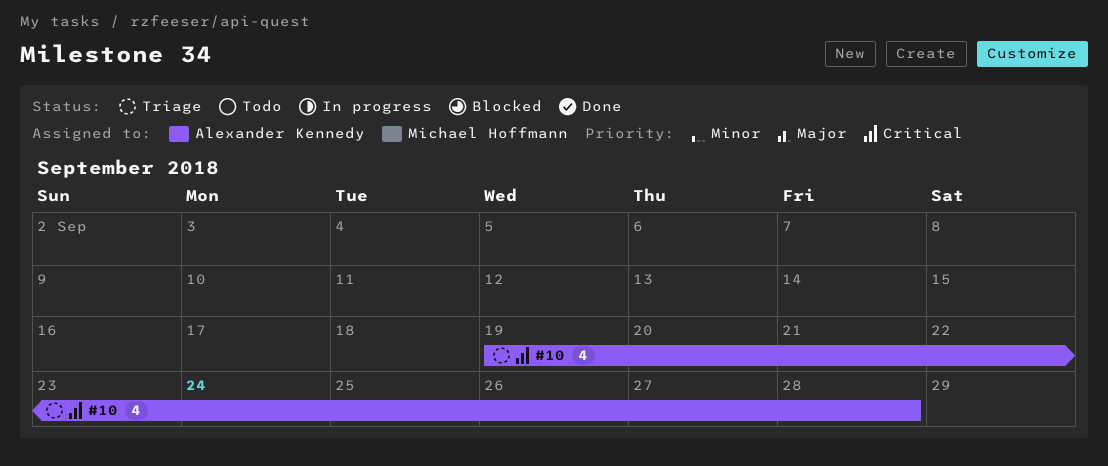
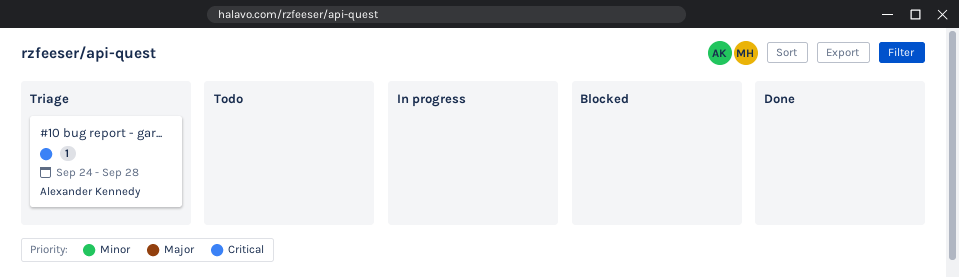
#10, estimate: 4 -> 1
#10, start: Sep 19 -> Sep 24

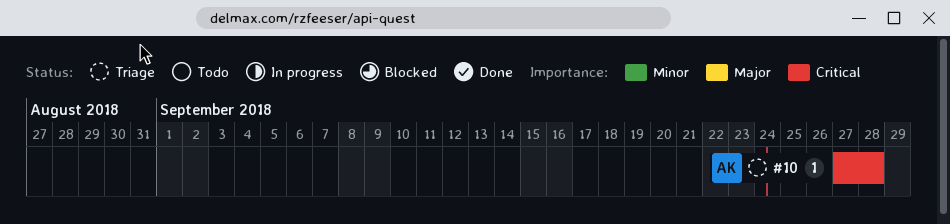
#10, start: Sep 24 -> Sep 27

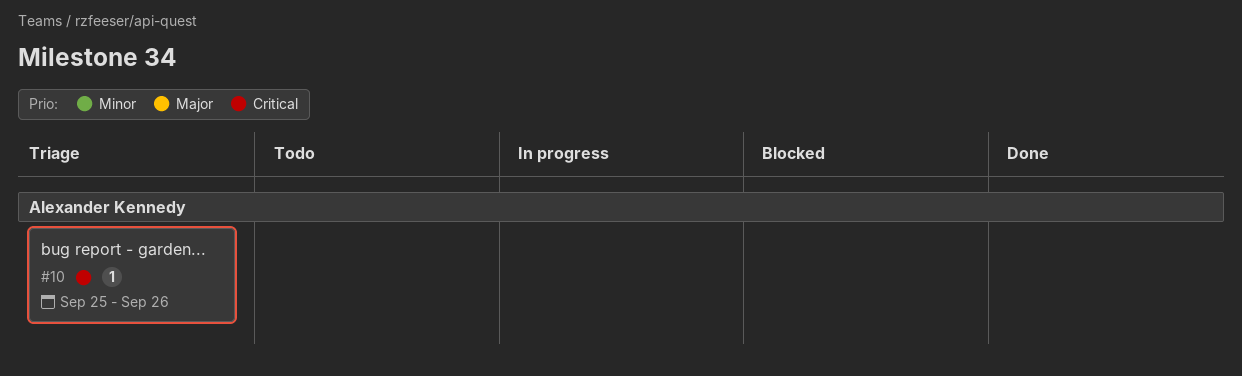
#10, start: Sep 27 -> Sep 25
#10, due: Sep 28 -> Sep 26

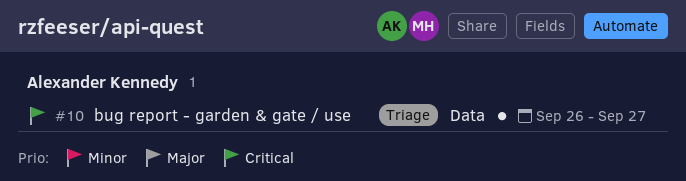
#10, start: Sep 25 -> Sep 26
#10, due: Sep 26 -> Sep 27

